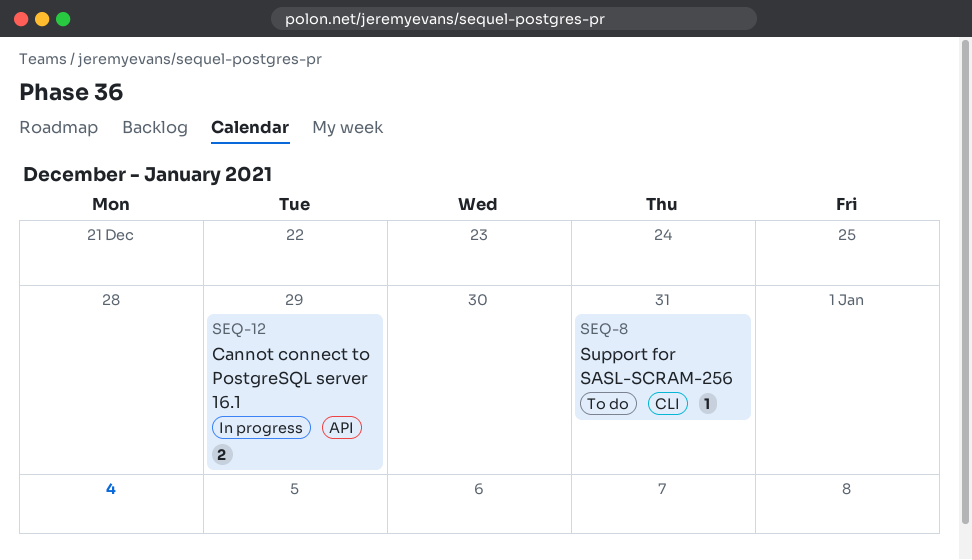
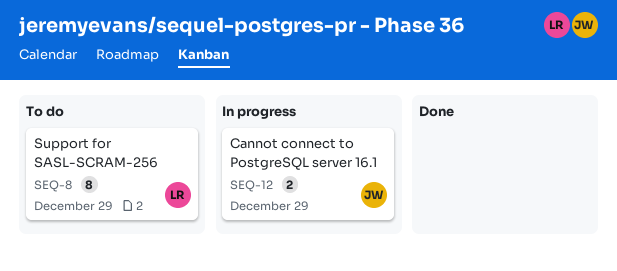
SEQ-8, estimate: 1 -> 8
SEQ-8, due: Dec 31 -> Dec 29

